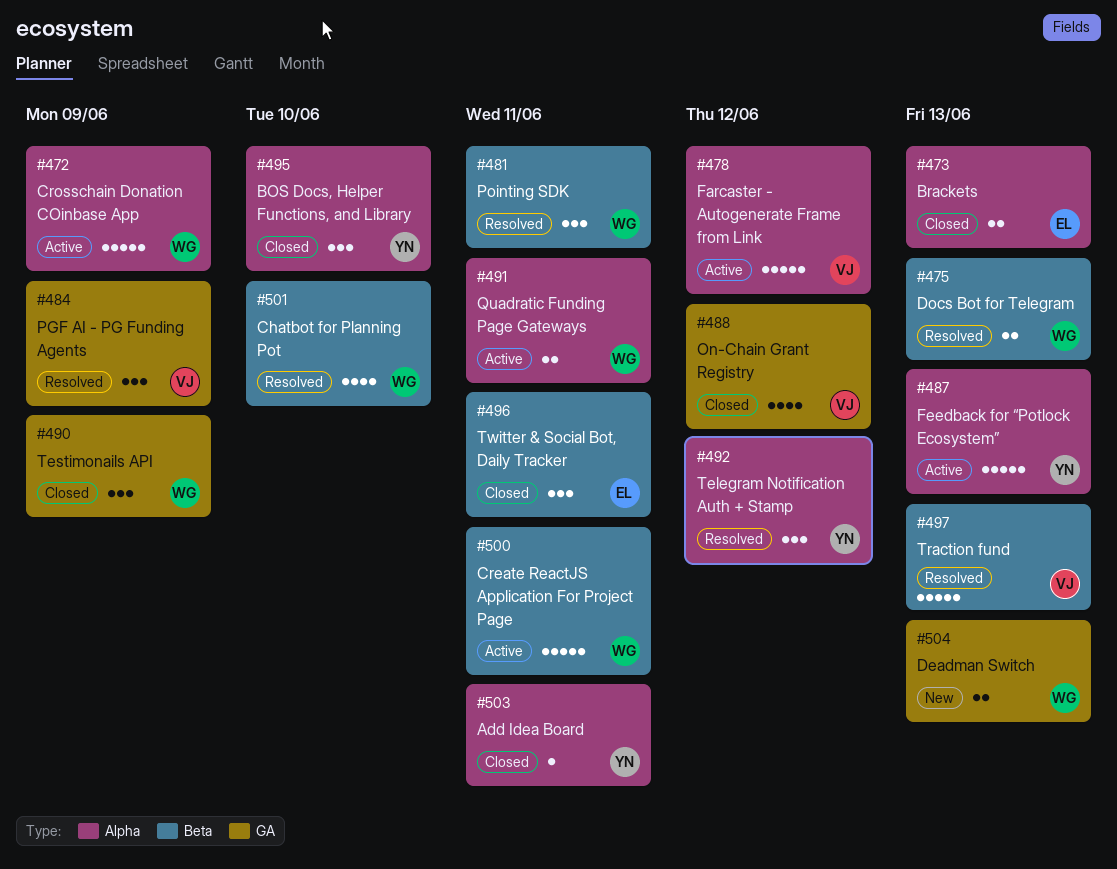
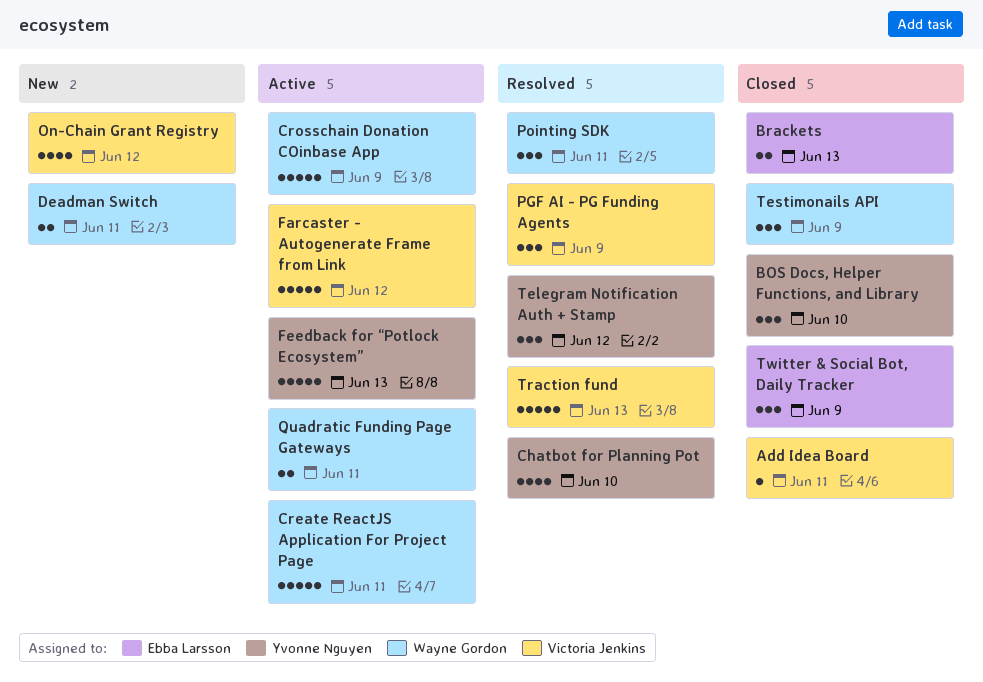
Add Idea Board, owner: Yvonne Nguyen -> Victoria Jenkins
Chatbot for Planning Pot, owner: Wayne Gordon -> Yvonne Nguyen
Deadman Switch, due: Jun 13 -> Jun 11
Docs Bot for Telegram: present -> none
On-Chain Grant Registry, status: Closed -> New
Twitter & Social Bot, Daily Tracker, due: Jun 11 -> Jun 9

